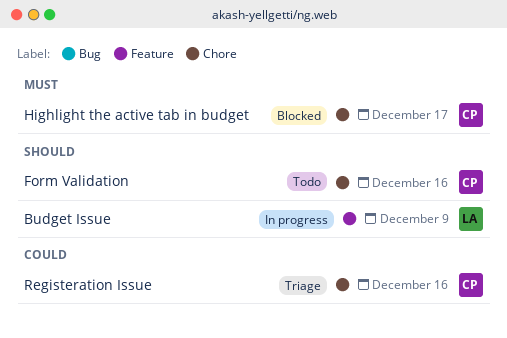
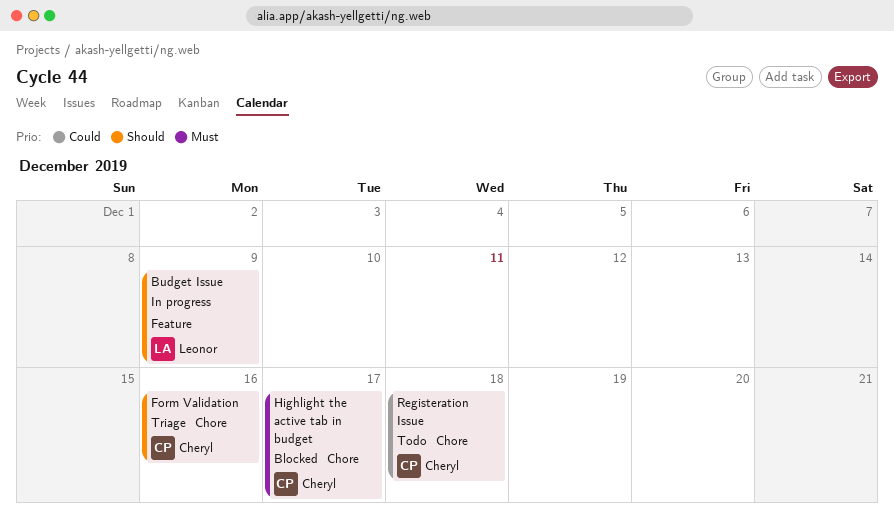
Form Validation, status: Todo -> Triage
Registeration Issue, status: Triage -> Todo
Registeration Issue, due: Dec 16 -> Dec 18

